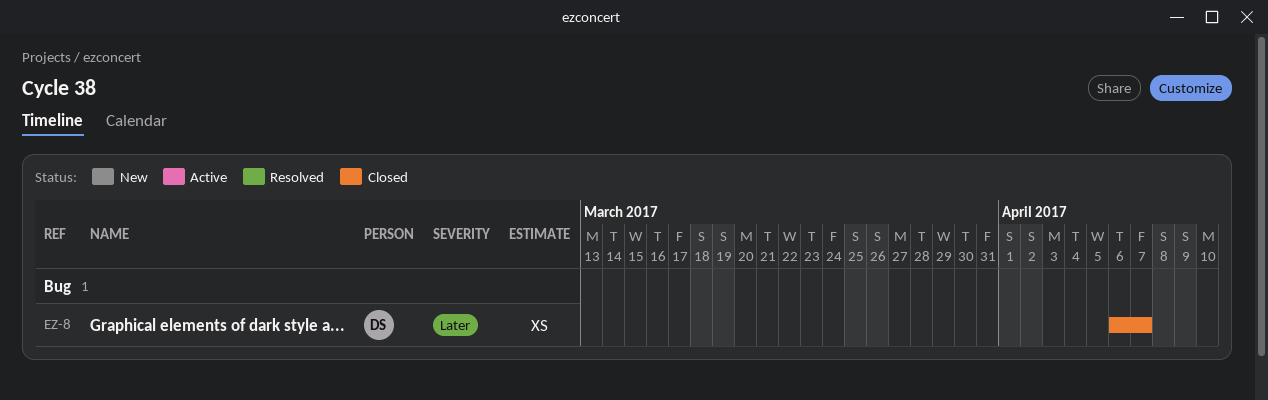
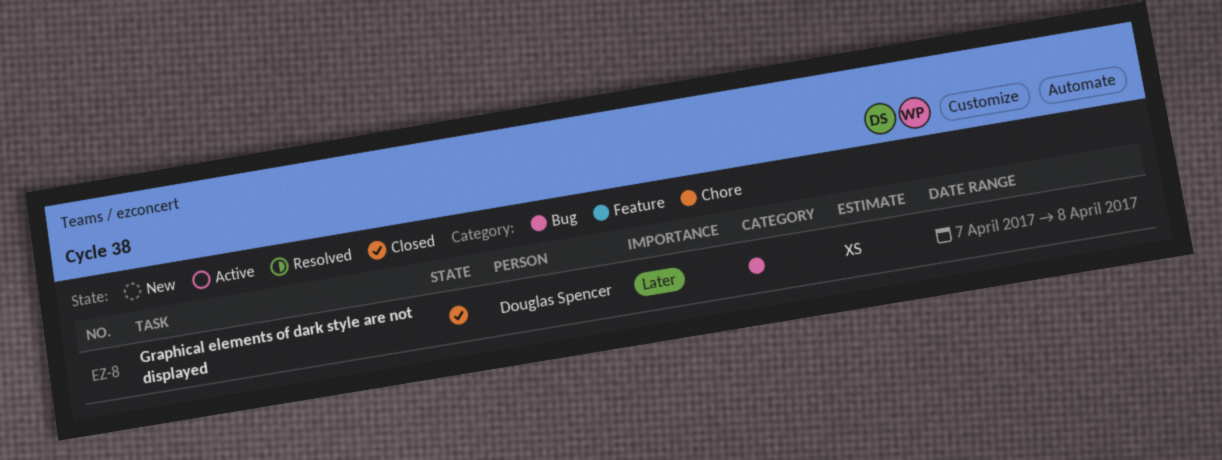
EZ-8, start: Apr 6 -> Apr 7
EZ-8, due: Apr 7 -> Apr 8

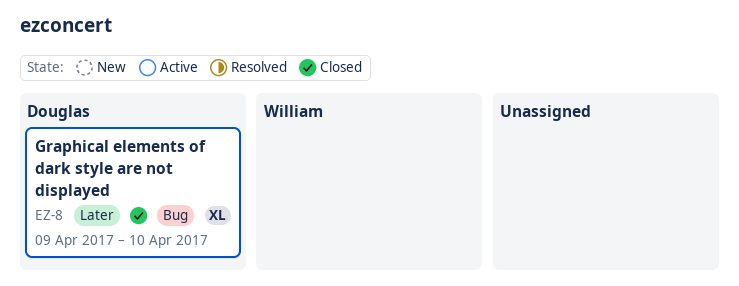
EZ-8, estimate: XS -> XL
EZ-8, start: Apr 7 -> Apr 9
EZ-8, due: Apr 8 -> Apr 10

